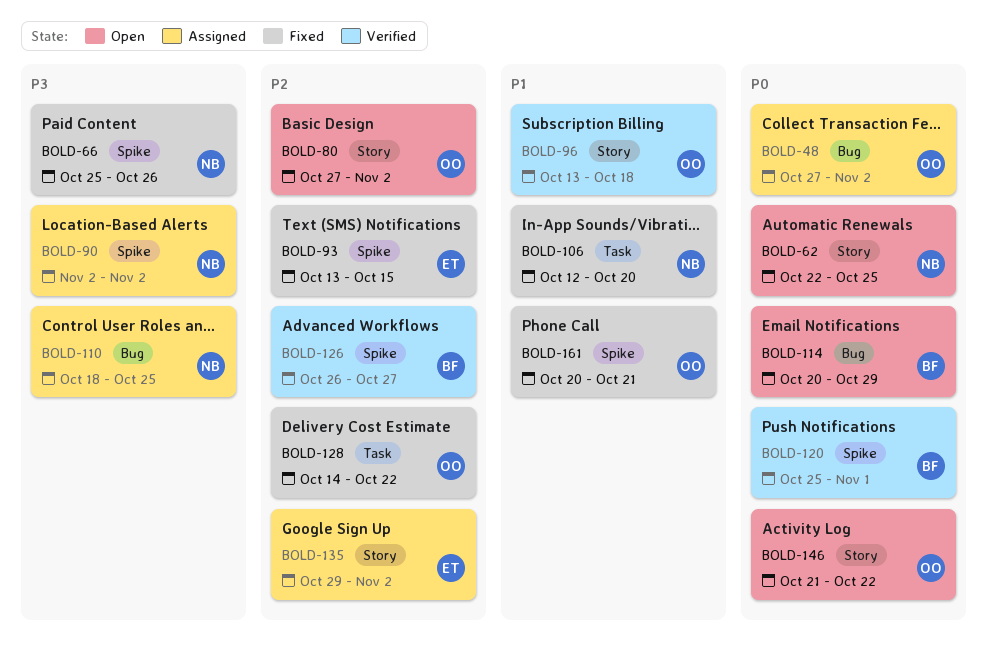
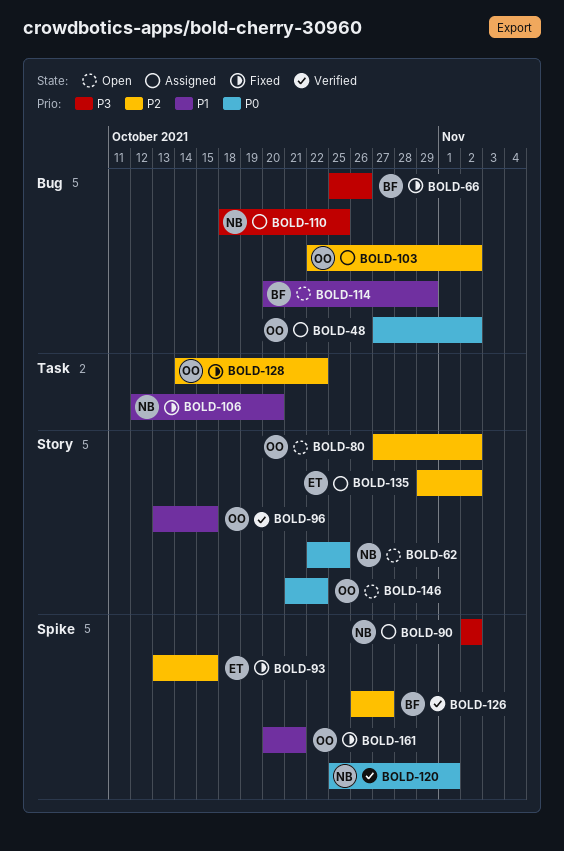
BOLD-66, owner: NB -> BF
BOLD-66, label: Spike -> Bug
BOLD-96, due: Oct 18 -> Oct 15
BOLD-103: none -> present
BOLD-114, priority: P0 -> P1
BOLD-120, owner: BF -> NB

